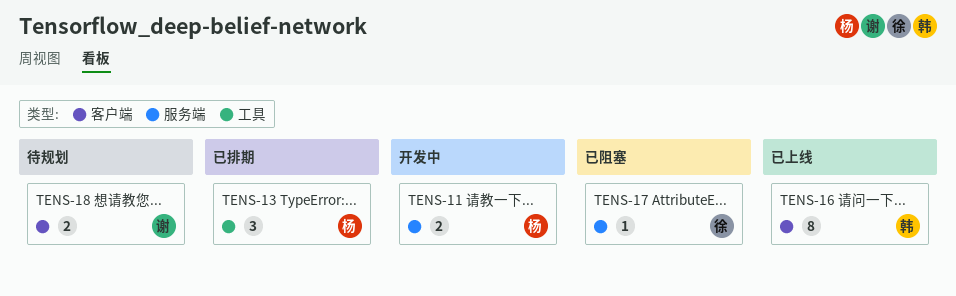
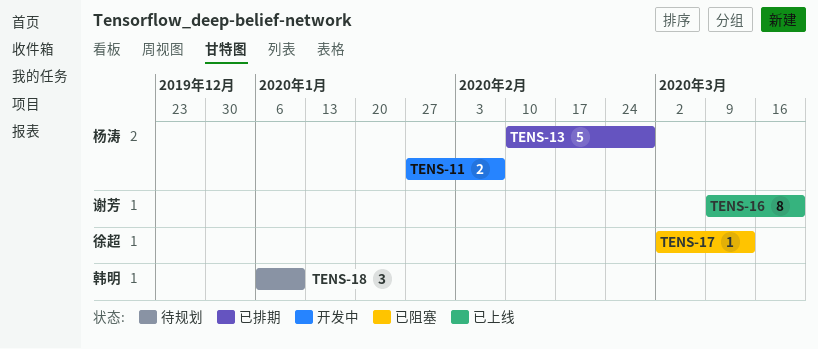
TENS-13, estimate: 3 -> 5
TENS-16, owner: 韩明 -> 谢芳
TENS-18, owner: 谢芳 -> 韩明
TENS-18, estimate: 2 -> 3

